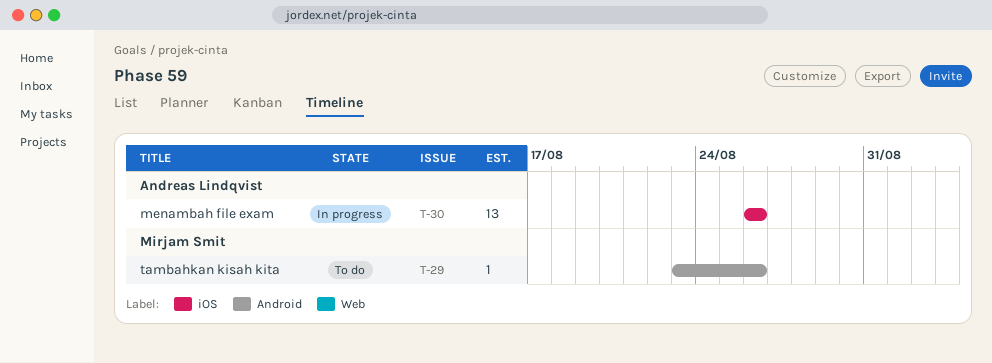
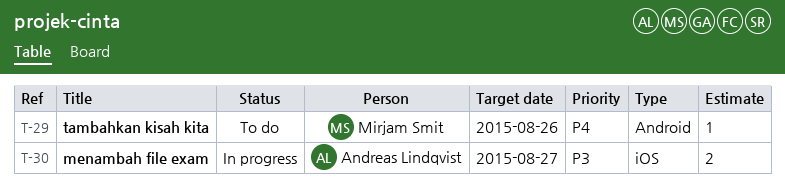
T-30, estimate: 13 -> 2
T-30, due: Aug 26 -> Aug 27

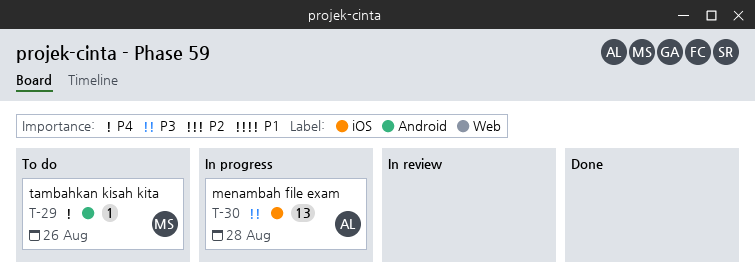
T-30, estimate: 2 -> 13
T-30, due: Aug 27 -> Aug 28

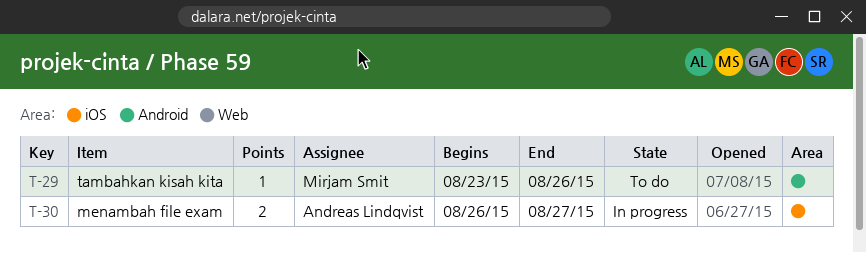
T-30, estimate: 13 -> 2
T-30, due: Aug 28 -> Aug 27

